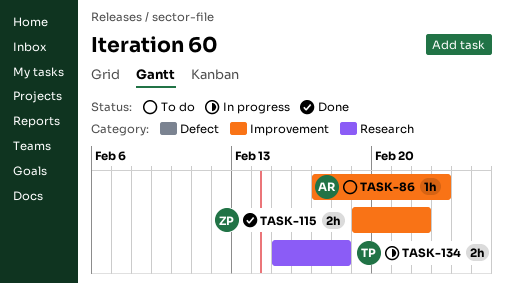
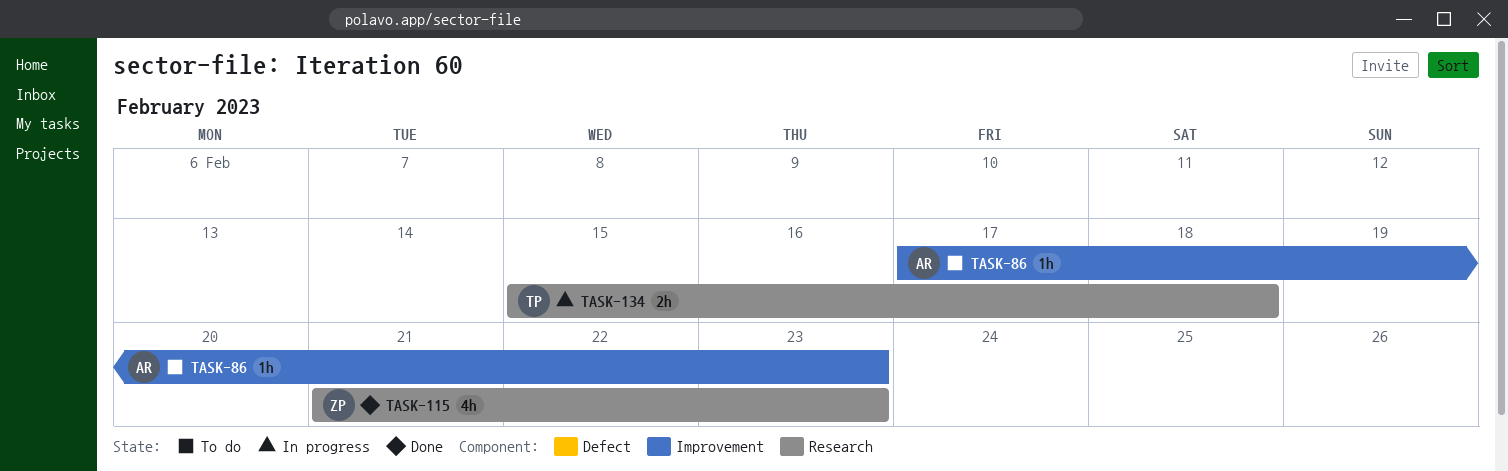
TASK-115, label: Improvement -> Research
TASK-115, estimate: 2h -> 4h
TASK-115, start: Feb 19 -> Feb 21
TASK-115, due: Feb 22 -> Feb 23

